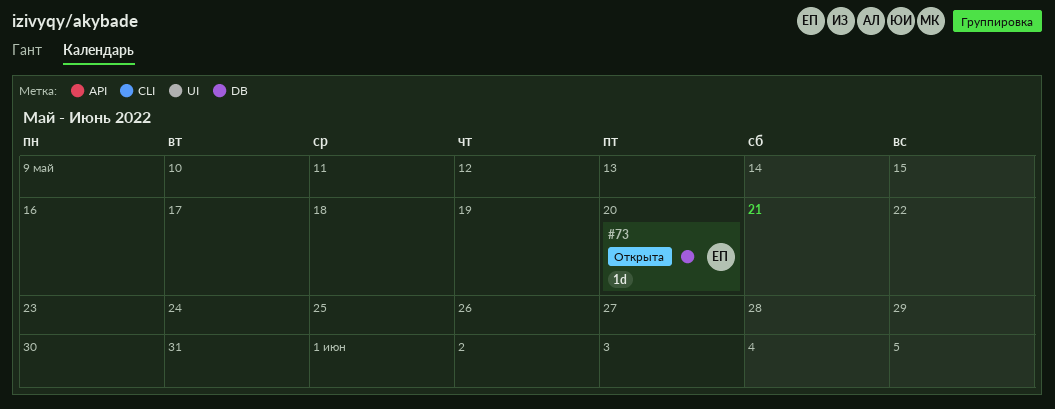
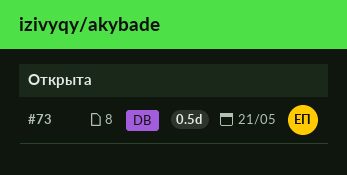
#73, estimate: 1d -> 0.5d
#73, due: May 20 -> May 21

